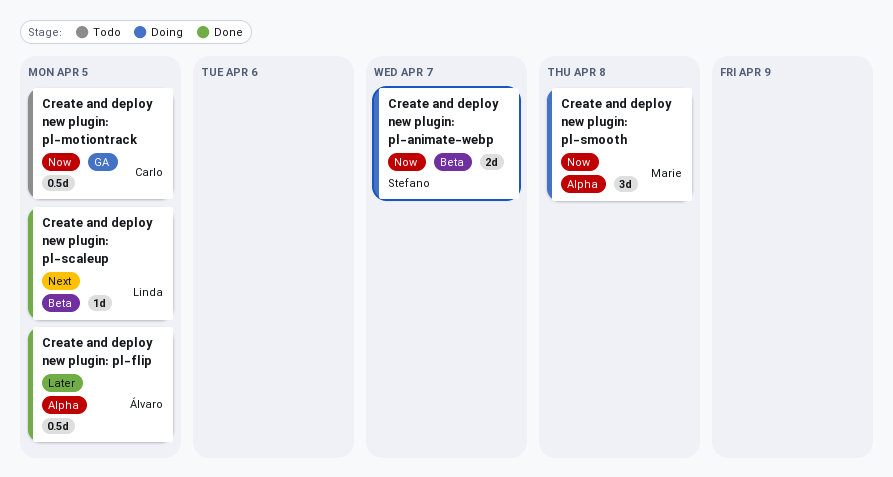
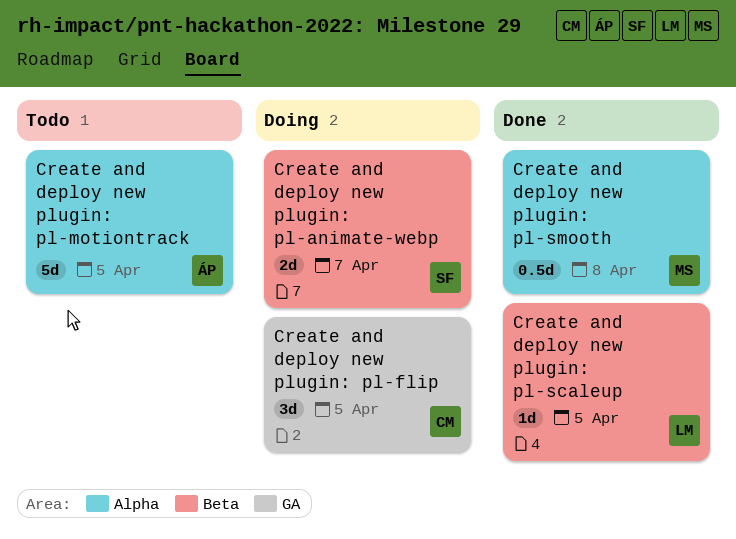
Create and deploy new plugin: pl-flip, status: Done -> Doing
Create and deploy new plugin: pl-flip, owner: Álvaro -> Carlo
Create and deploy new plugin: pl-flip, label: Alpha -> GA
Create and deploy new plugin: pl-flip, estimate: 0.5d -> 3d
Create and deploy new plugin: pl-motiontrack, owner: Carlo -> Álvaro
Create and deploy new plugin: pl-motiontrack, label: GA -> Alpha
Create and deploy new plugin: pl-motiontrack, estimate: 0.5d -> 5d
Create and deploy new plugin: pl-smooth, status: Doing -> Done
Create and deploy new plugin: pl-smooth, estimate: 3d -> 0.5d

